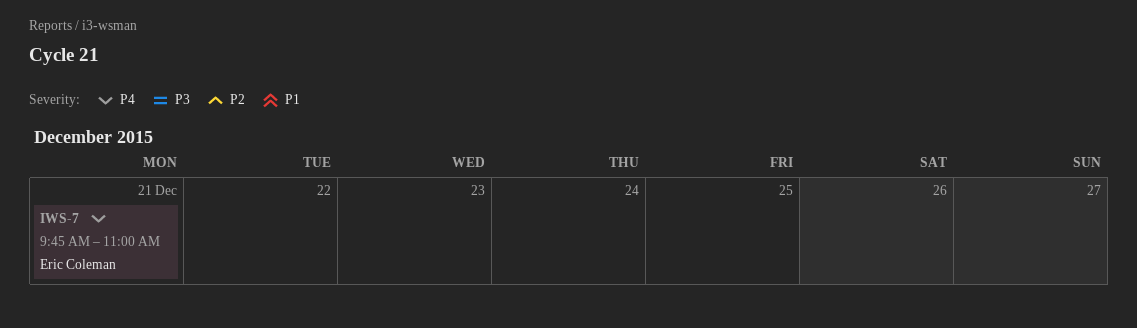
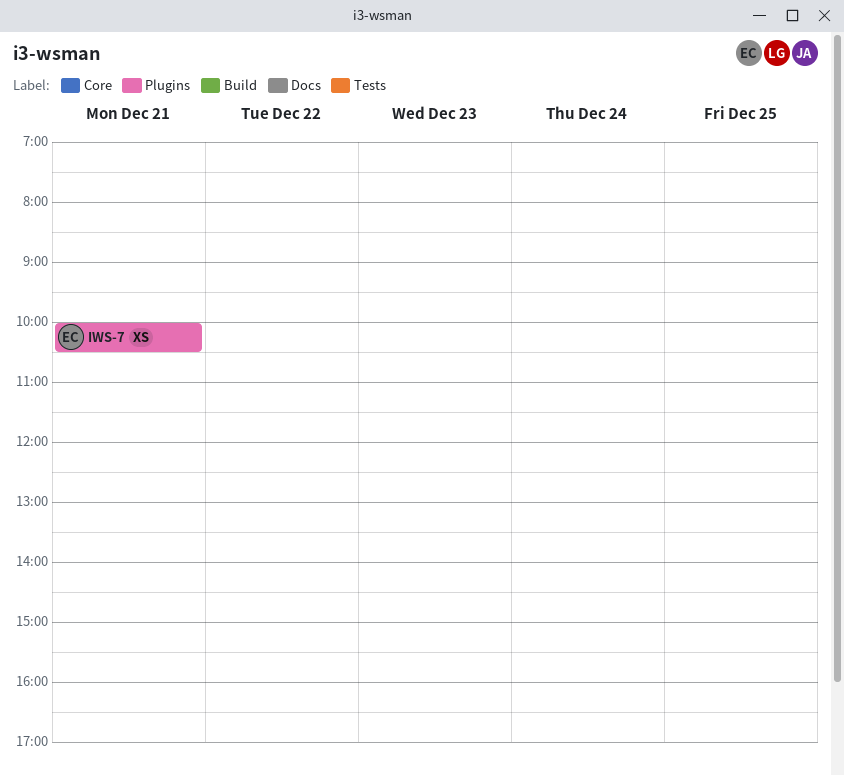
IWS-7, begins: 09:45 -> 10:00
IWS-7, ends: 11:00 -> 10:30

